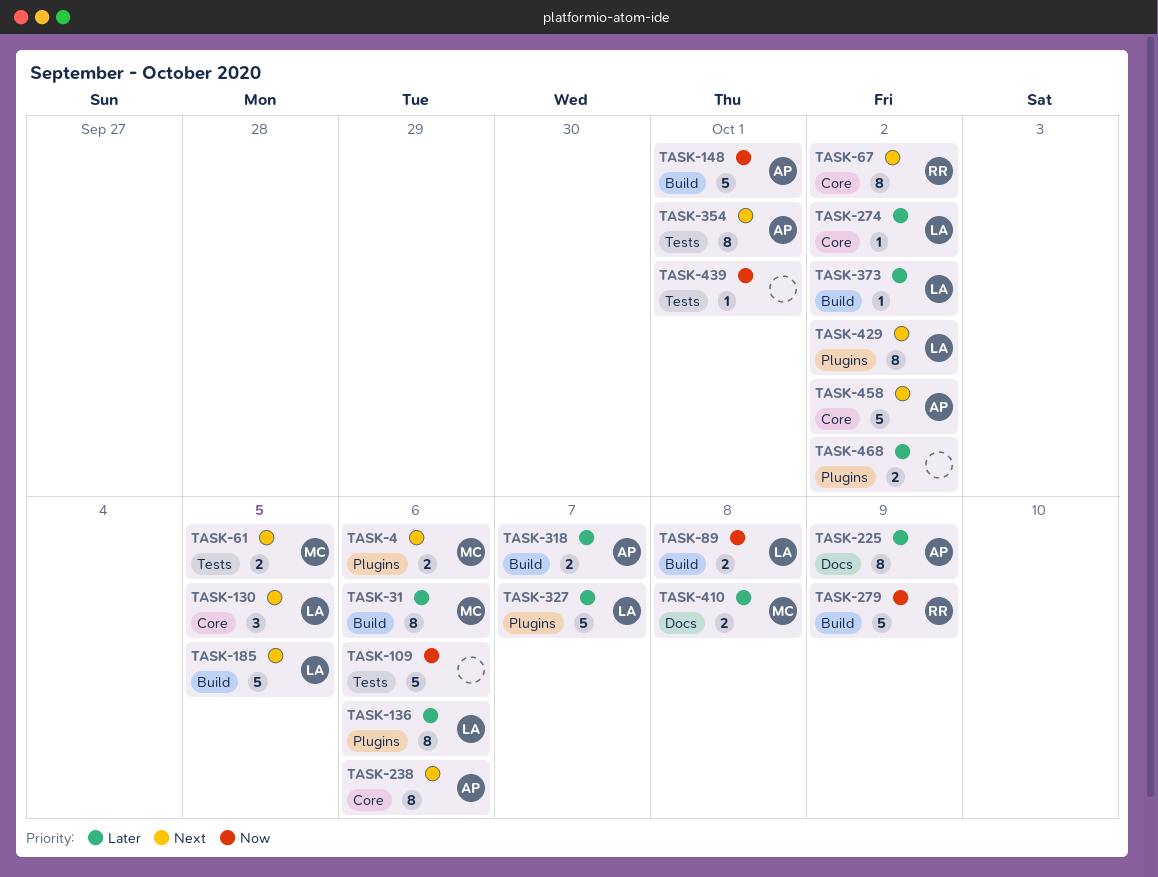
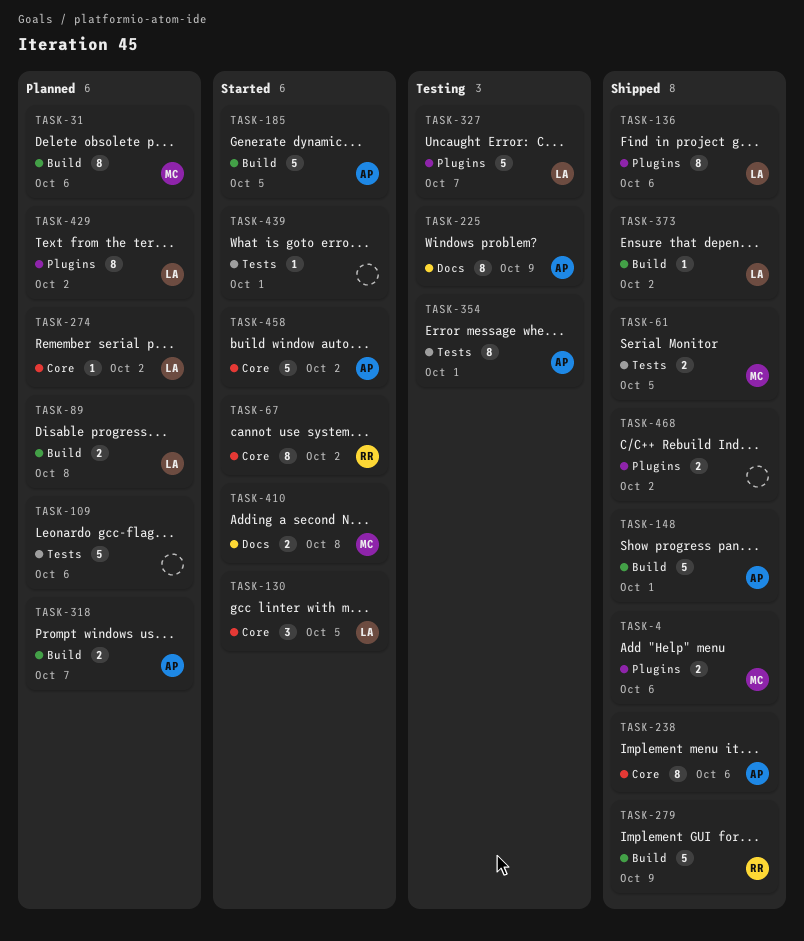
TASK-185, owner: LA -> AP

